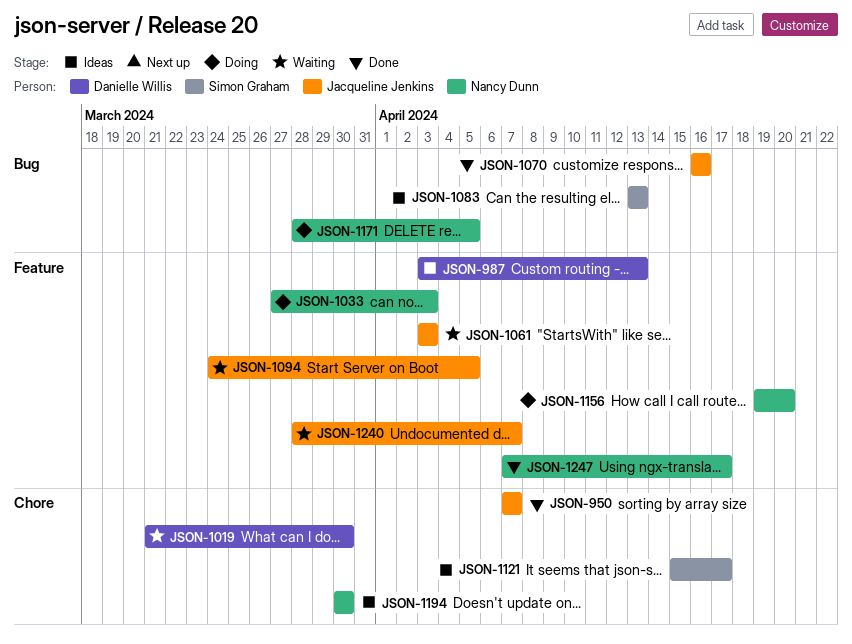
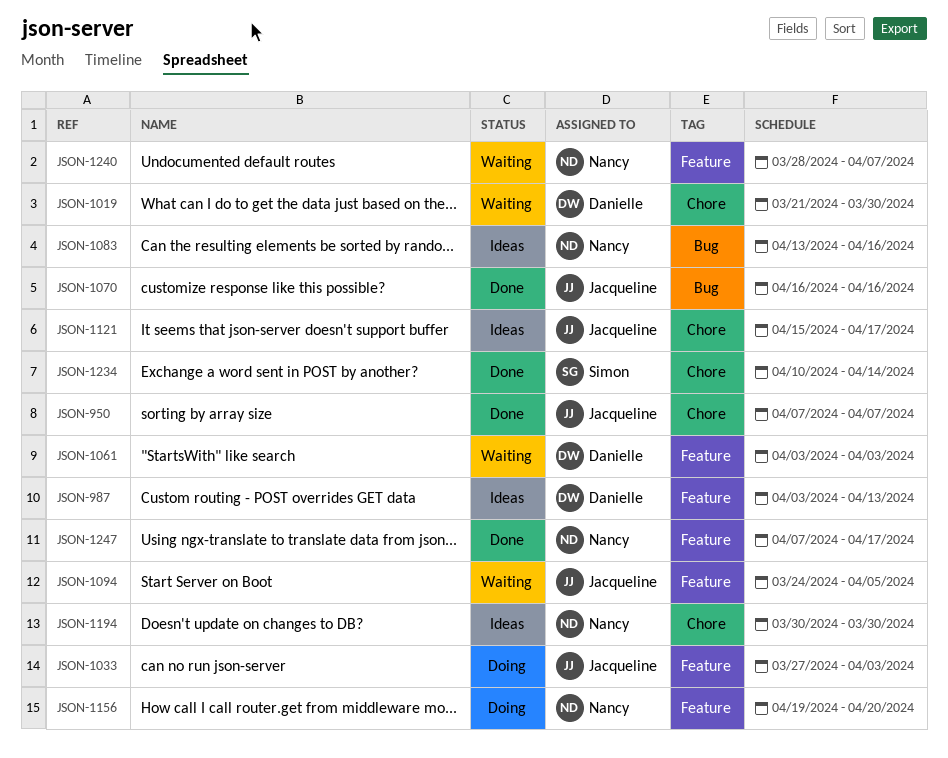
JSON-1033, owner: Nancy Dunn -> Jacqueline Jenkins
JSON-1061, owner: Jacqueline Jenkins -> Danielle Willis
JSON-1083, owner: Simon Graham -> Nancy Dunn
JSON-1083, due: Apr 13 -> Apr 16
JSON-1121, owner: Simon Graham -> Jacqueline Jenkins
JSON-1171: present -> none
JSON-1234: none -> present
JSON-1240, owner: Jacqueline Jenkins -> Nancy Dunn

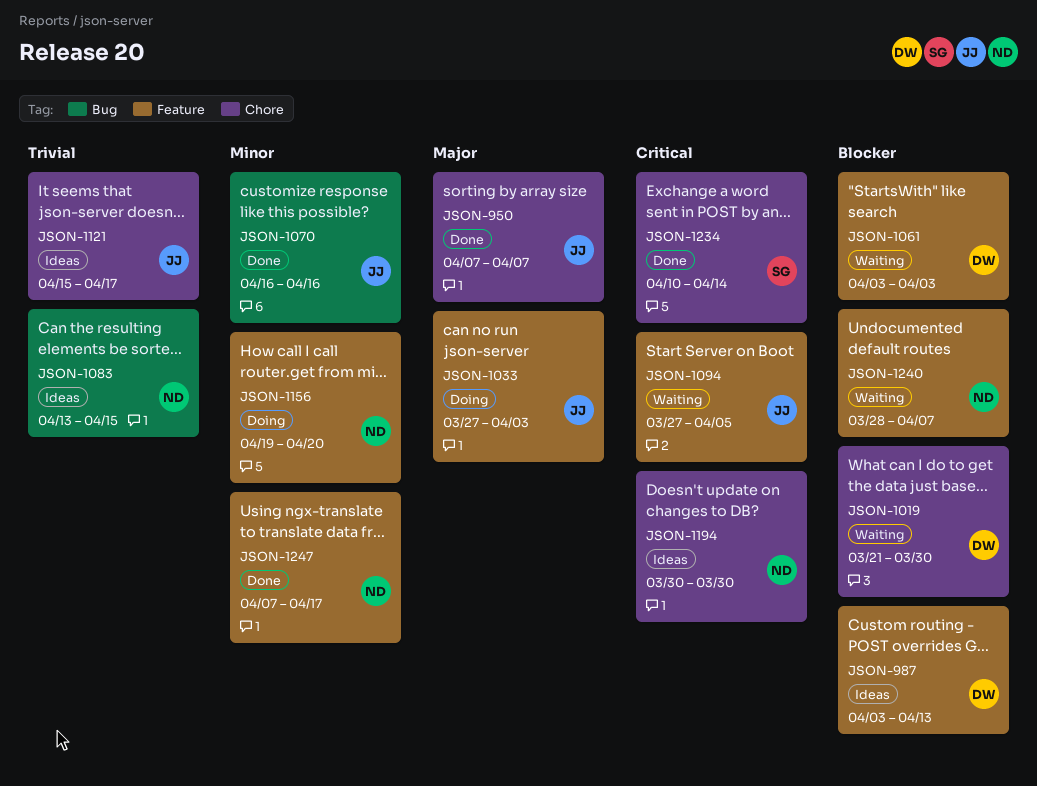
JSON-1083, due: Apr 16 -> Apr 15
JSON-1094, start: Mar 24 -> Mar 27

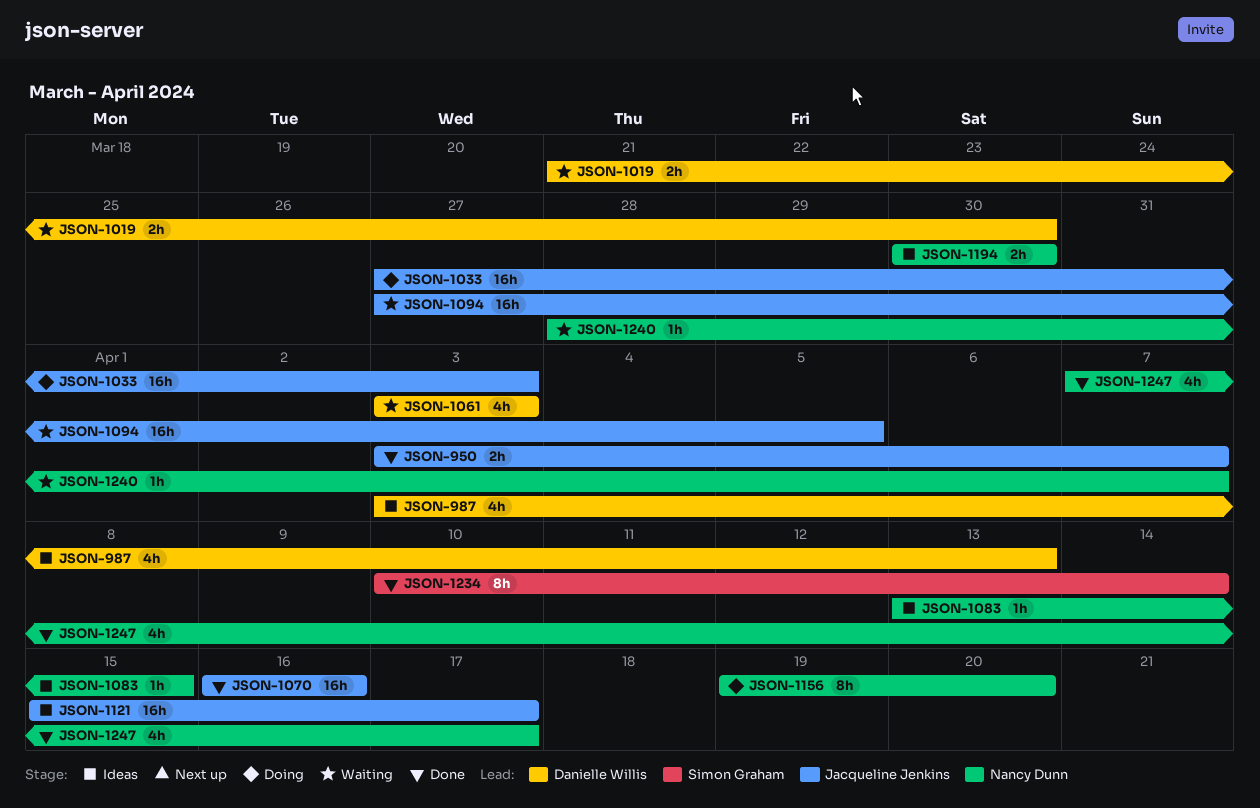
JSON-950, start: Apr 7 -> Apr 3

